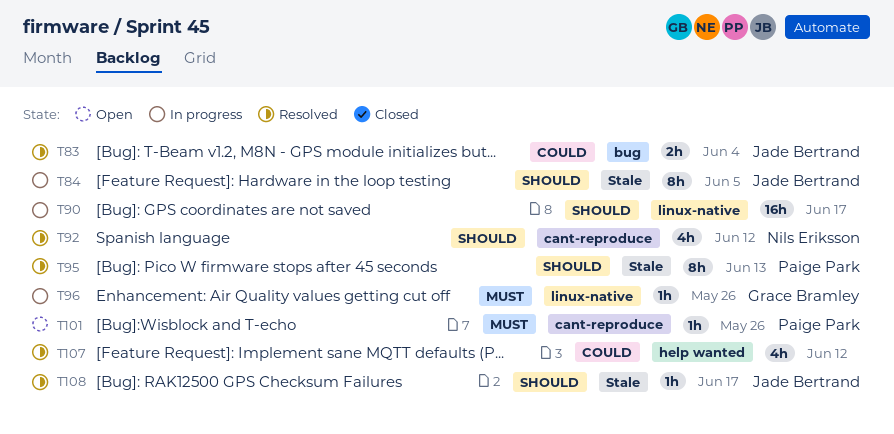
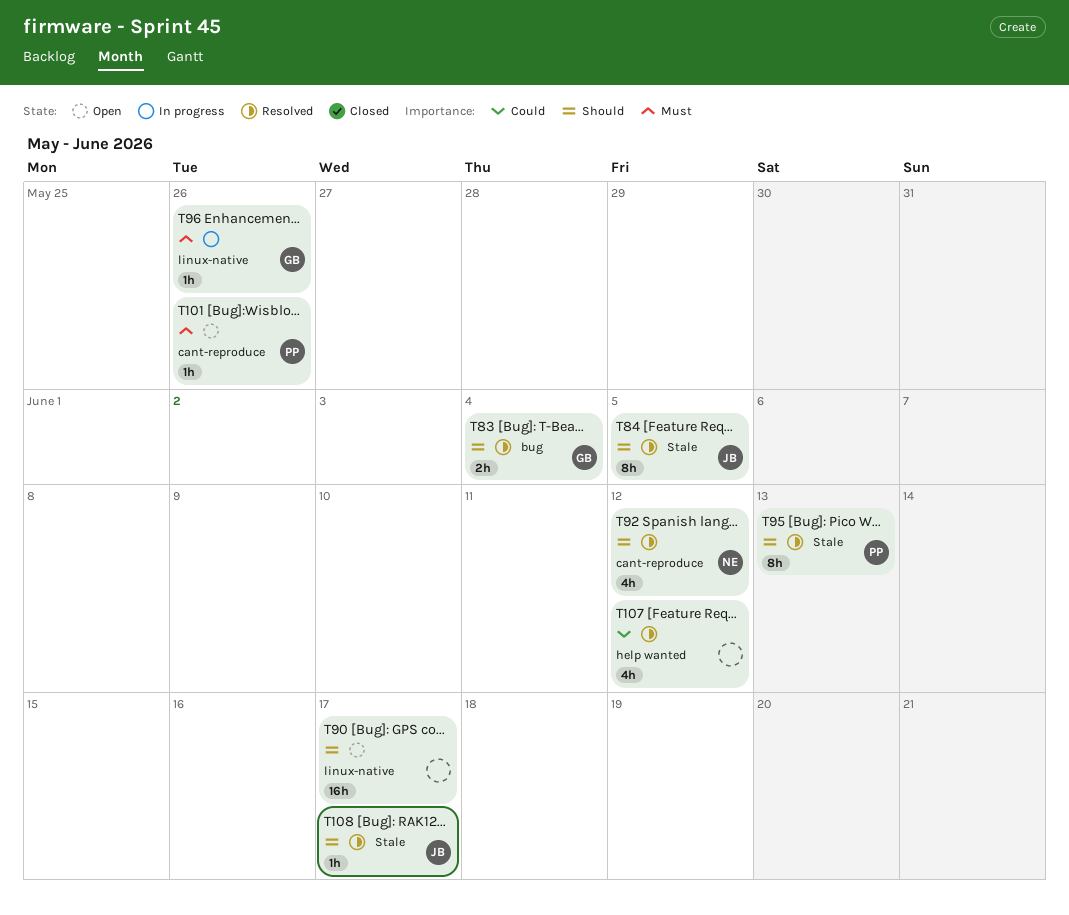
T83, owner: Jade Bertrand -> Grace Bramley
T83, priority: Could -> Should
T84, status: In progress -> Resolved
T90, status: In progress -> Open

